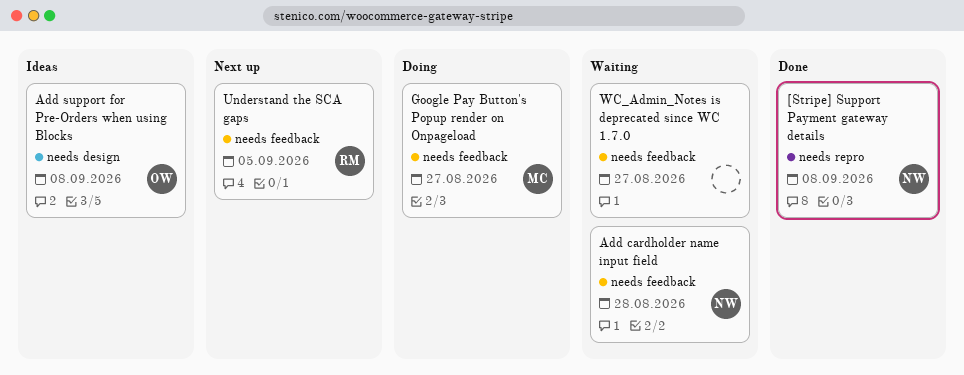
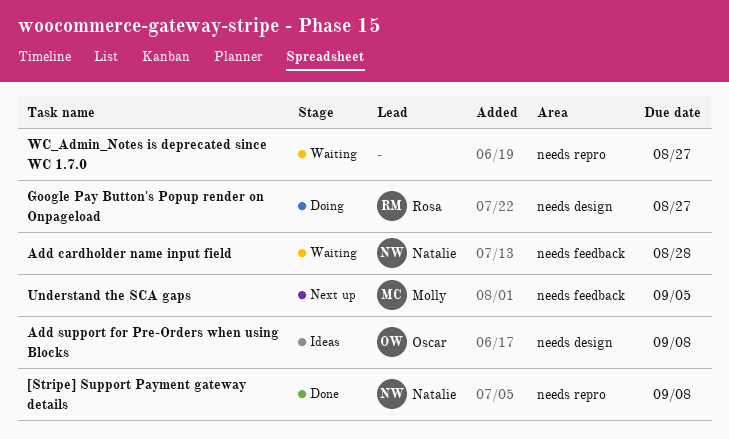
Google Pay Button's Popup render on Onpageload, owner: Molly -> Rosa
Google Pay Button's Popup render on Onpageload, label: needs feedback -> needs design
Understand the SCA gaps, owner: Rosa -> Molly
WC_Admin_Notes is deprecated since WC 1.7.0, label: needs feedback -> needs repro

